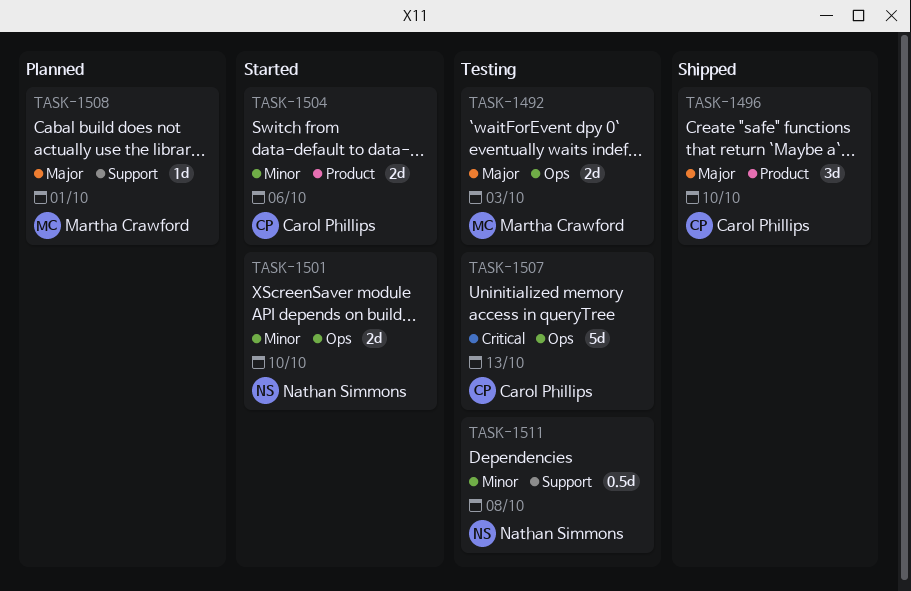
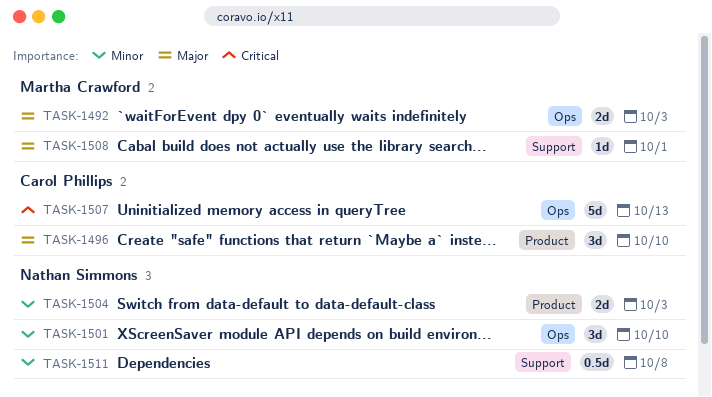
TASK-1501, estimate: 2d -> 3d
TASK-1504, owner: Carol Phillips -> Nathan Simmons
TASK-1504, due: Oct 6 -> Oct 3

